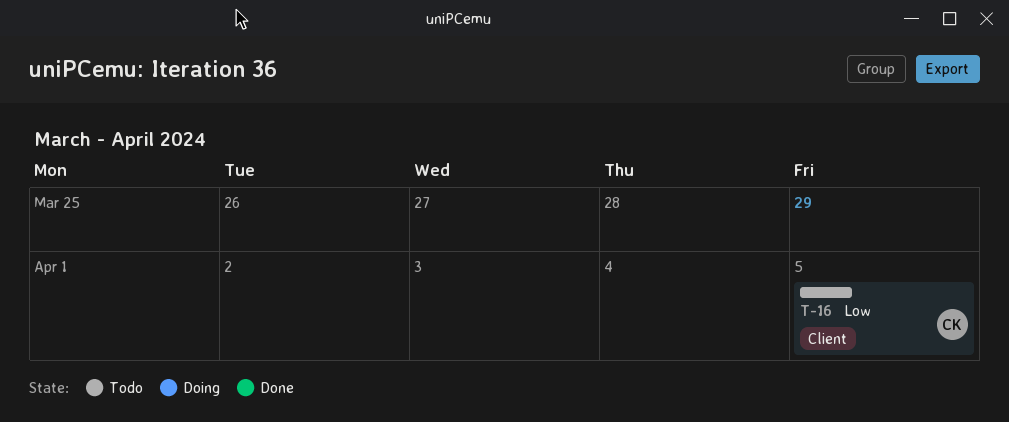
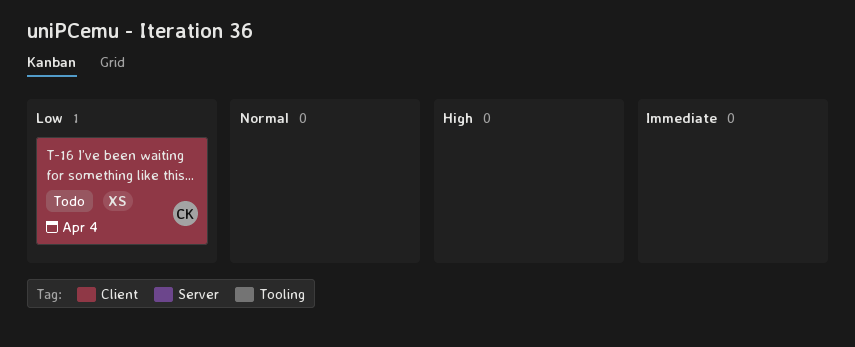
T-16, due: Apr 5 -> Apr 4

